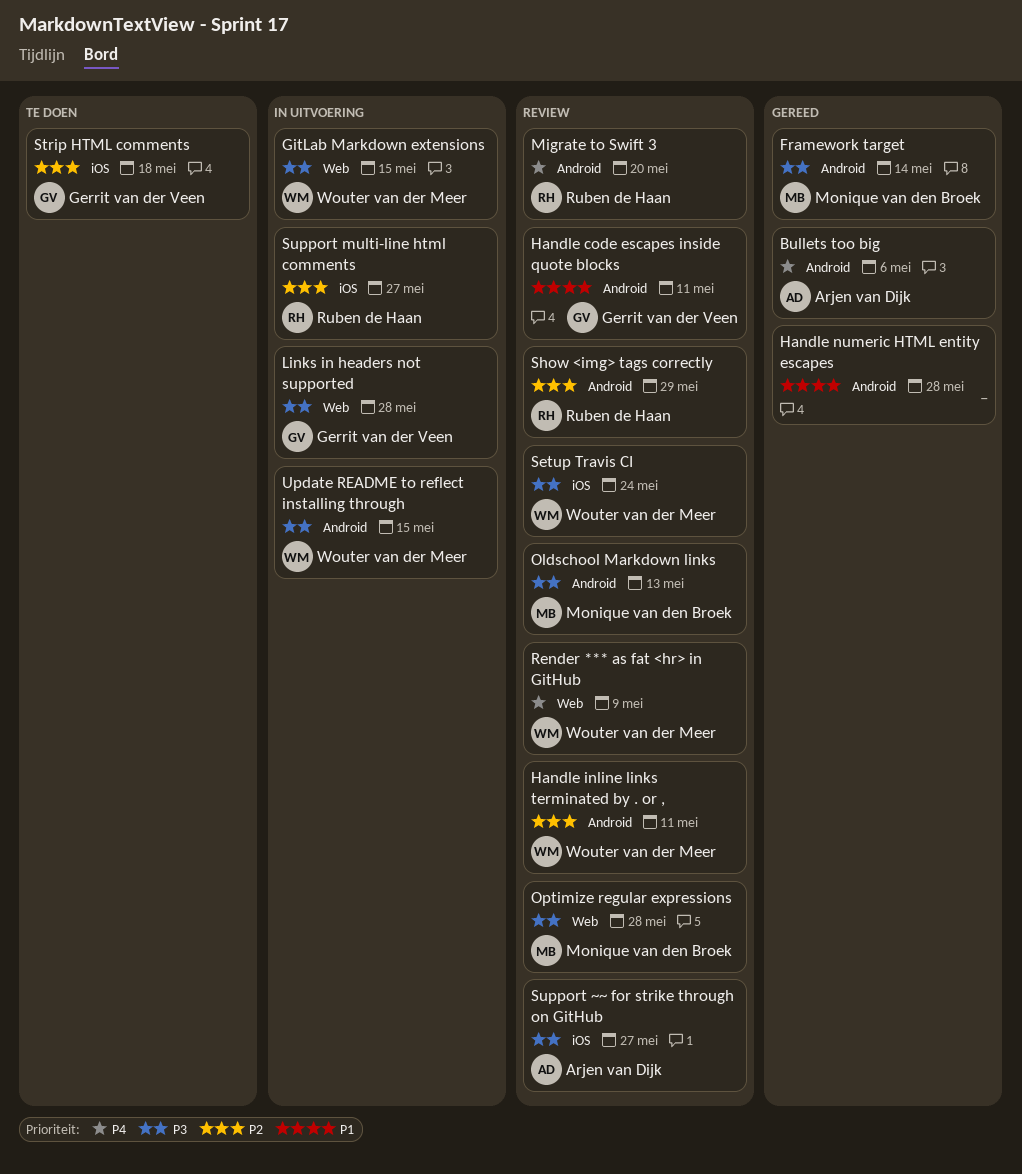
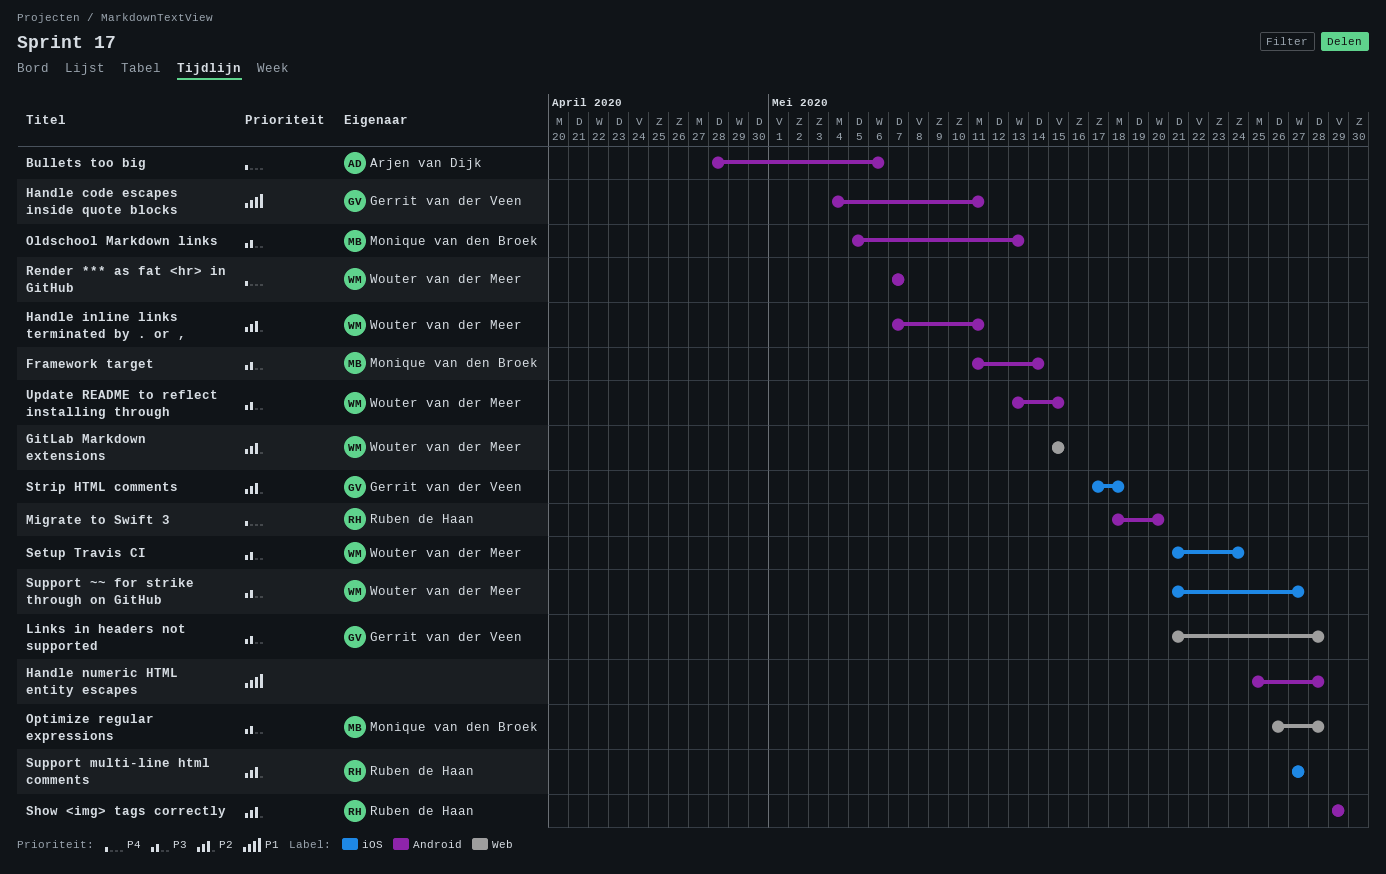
GitLab Markdown extensions, priority: P3 -> P2
Render *** as fat <hr> in GitHub, label: Web -> Android
Render *** as fat <hr> in GitHub, due: May 9 -> May 7
Support ~~ for strike through on GitHub, owner: Arjen van Dijk -> Wouter van der Meer

